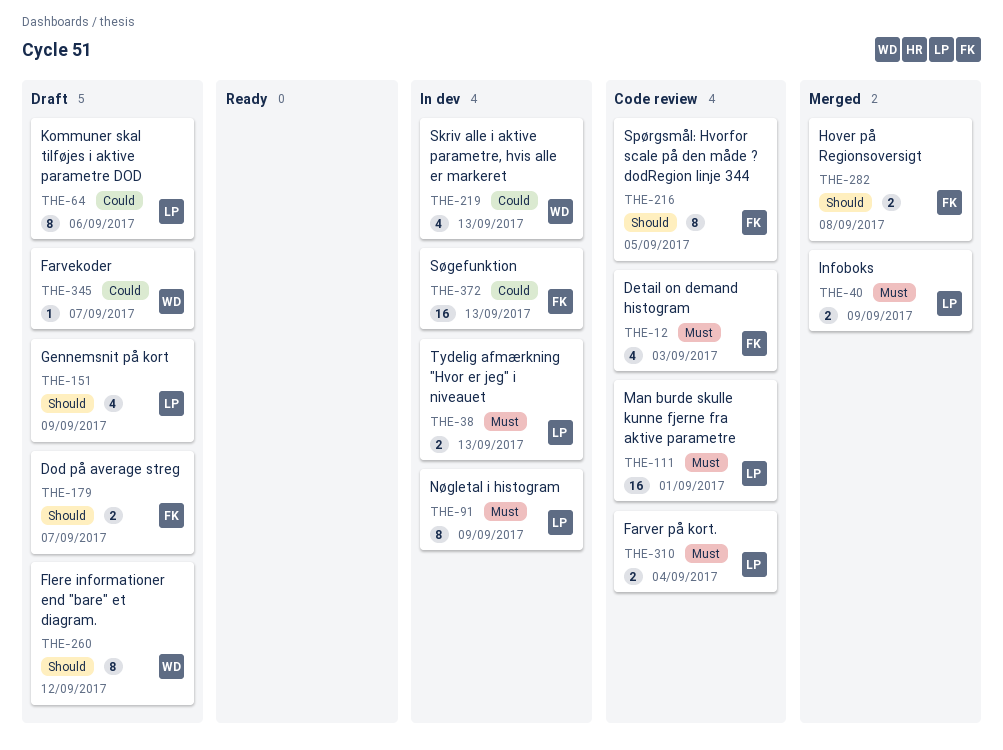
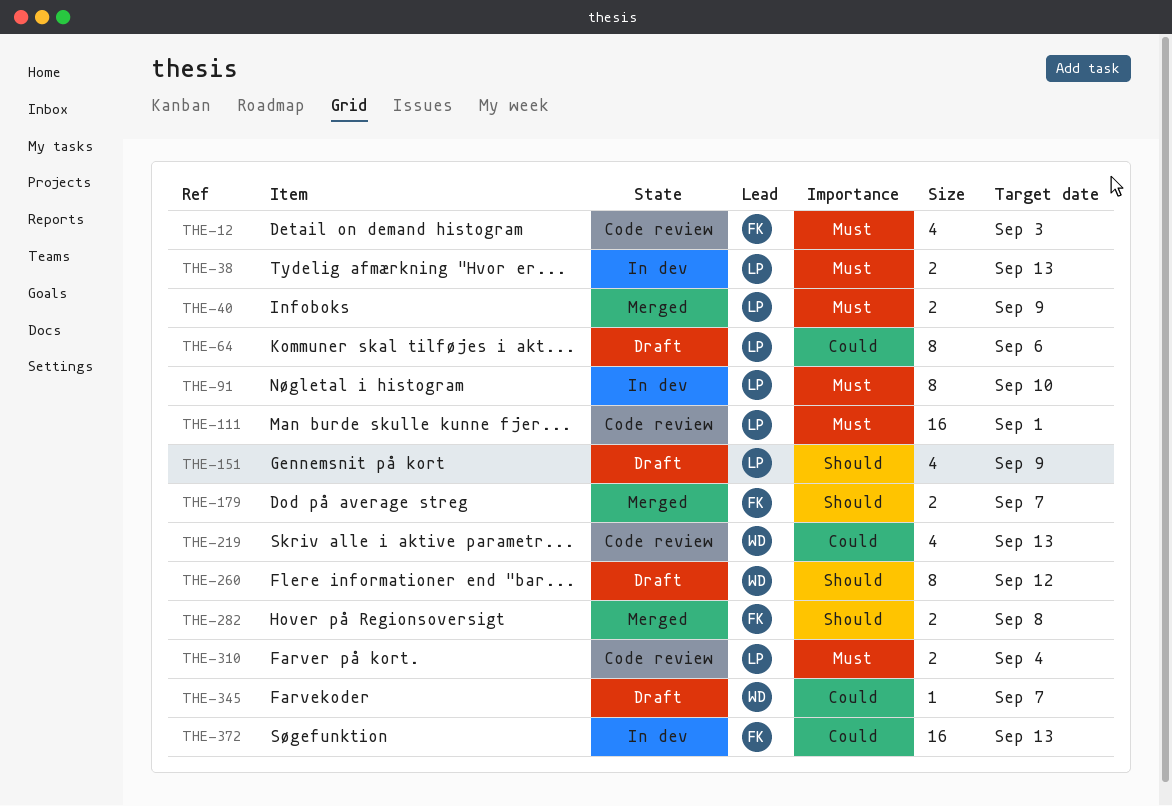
THE-91, due: Sep 9 -> Sep 10
THE-179, status: Draft -> Merged
THE-216: present -> none
THE-219, status: In dev -> Code review

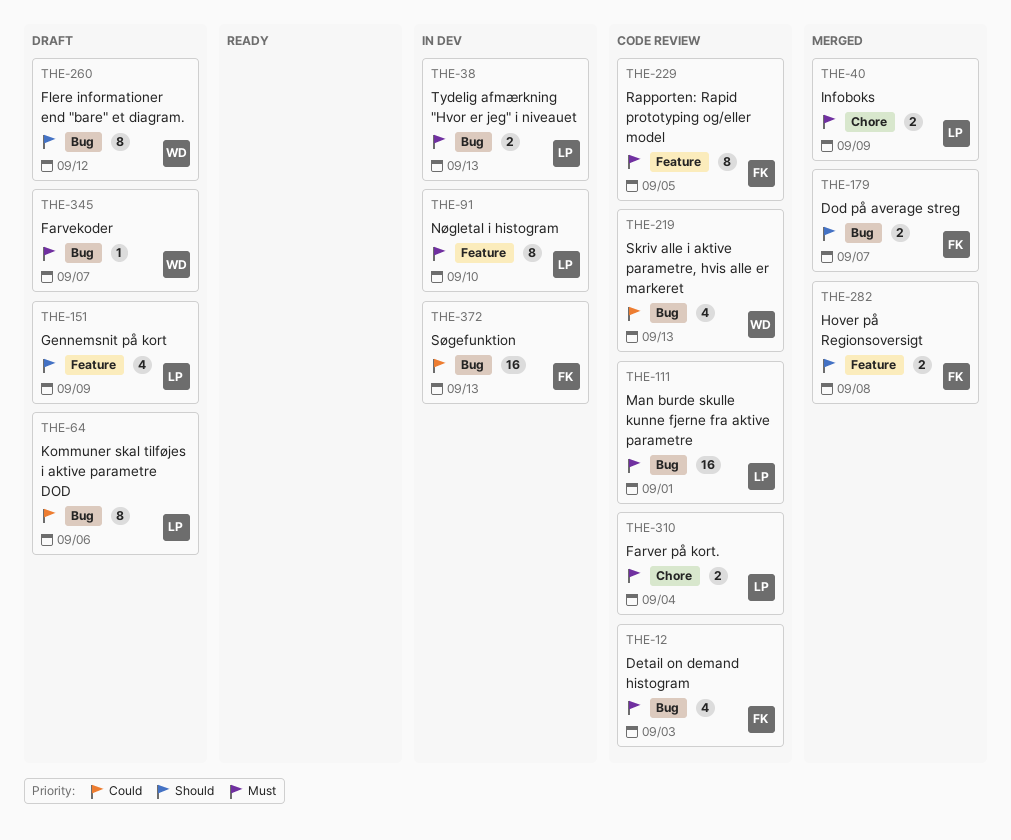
THE-229: none -> present
THE-345, priority: Could -> Must

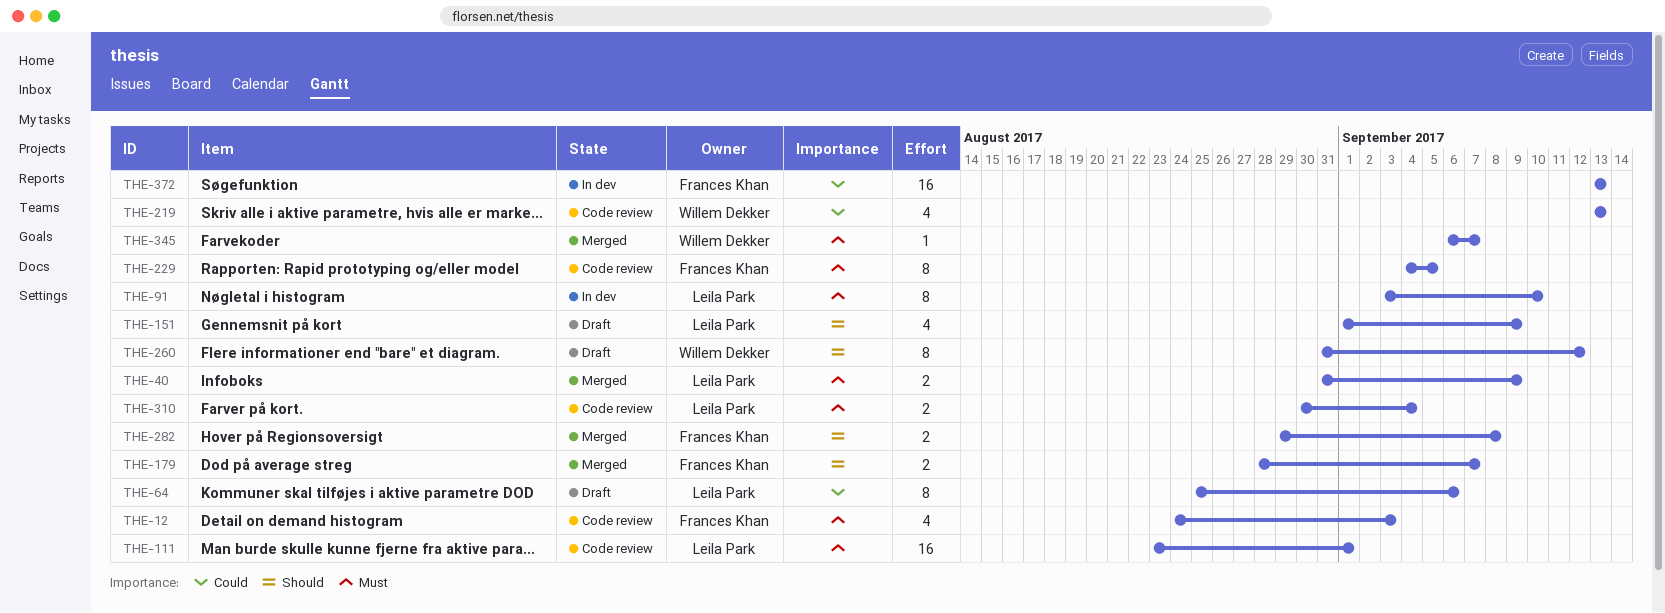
THE-38: present -> none
THE-345, status: Draft -> Merged

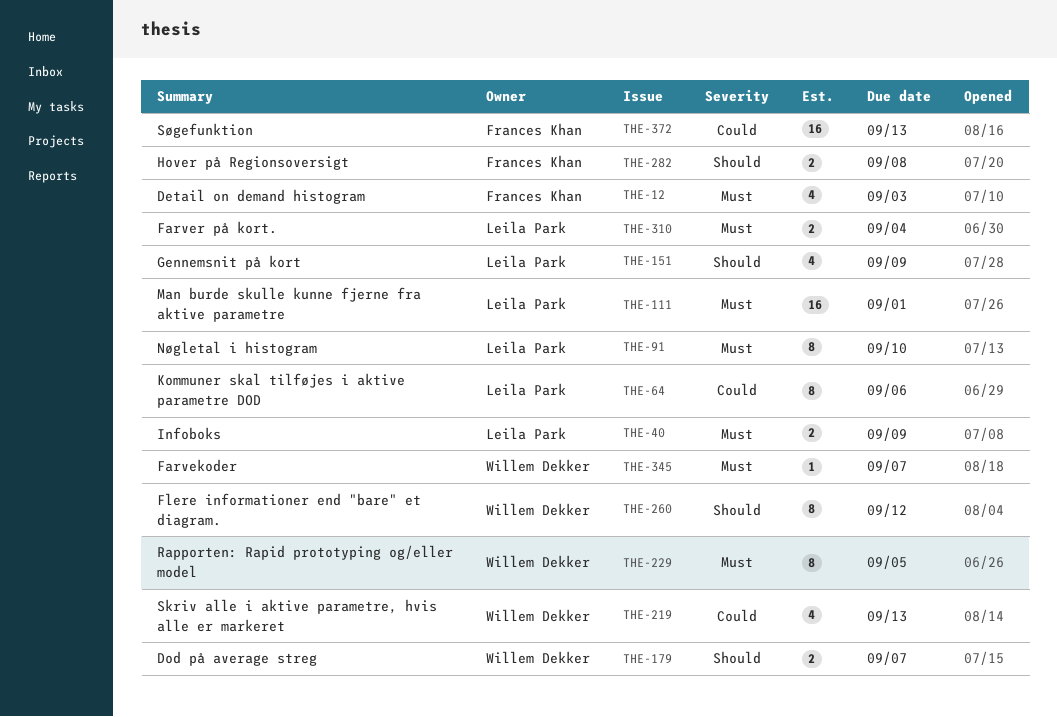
THE-179, owner: Frances Khan -> Willem Dekker
THE-229, owner: Frances Khan -> Willem Dekker

